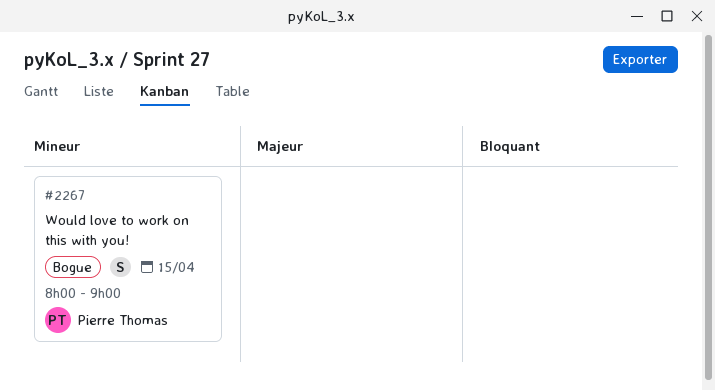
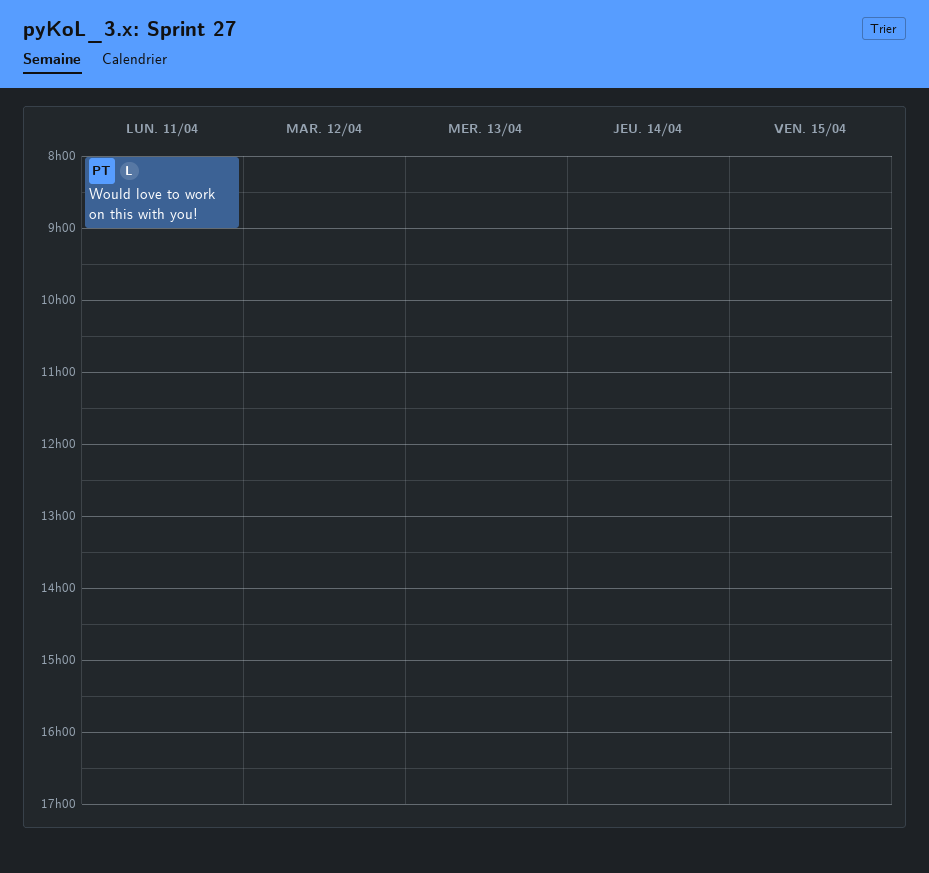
Would love to work on this with you!, estimate: S -> L
Would love to work on this with you!, day: Apr 15 -> Apr 11

